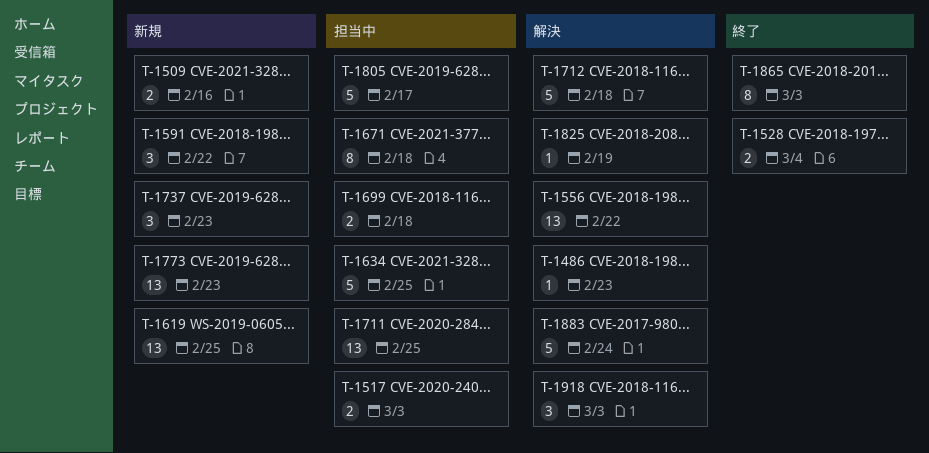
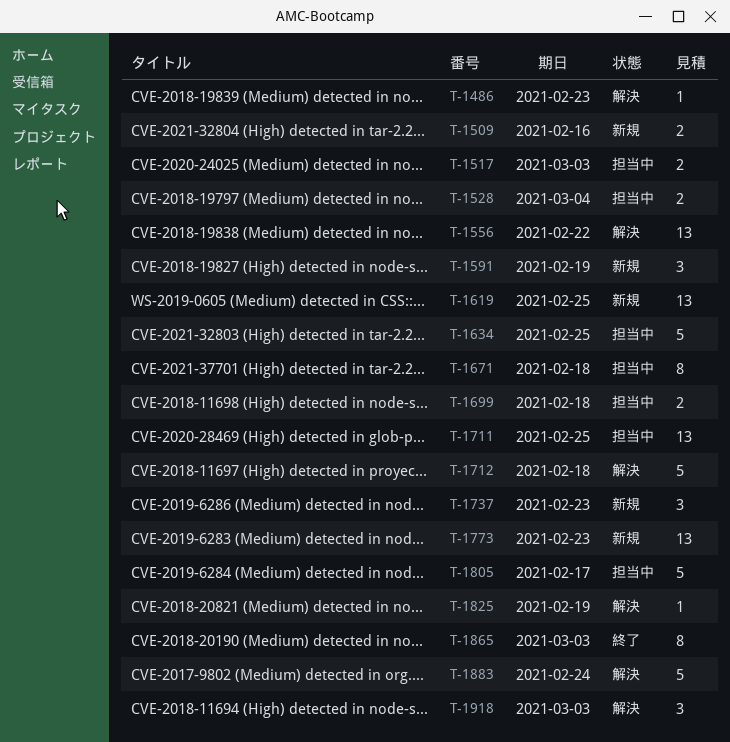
T-1528, status: 終了 -> 担当中
T-1591, due: Feb 22 -> Feb 19

